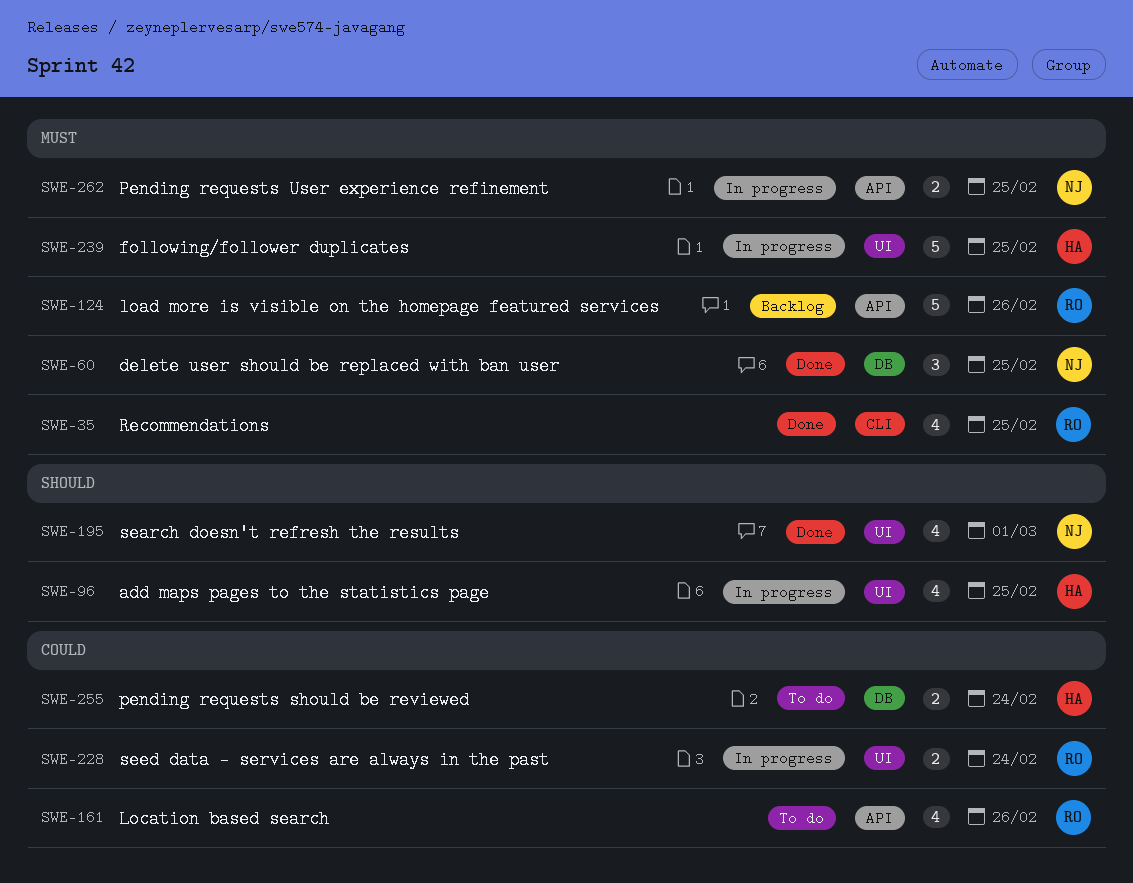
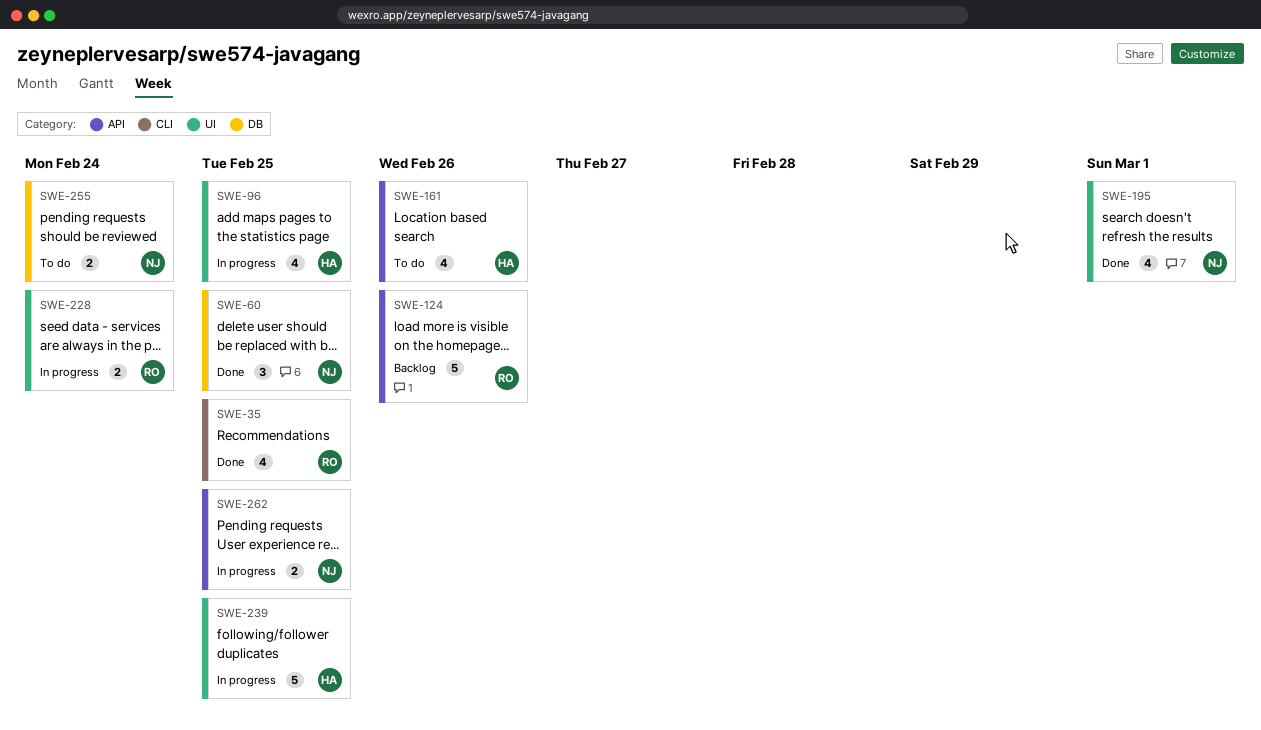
SWE-161, owner: RO -> HA
SWE-255, owner: HA -> NJ

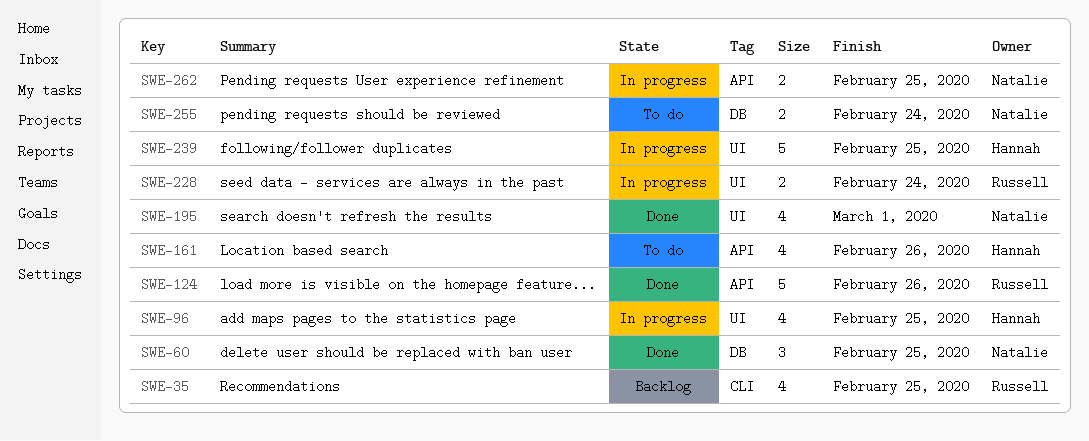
SWE-35, status: Done -> Backlog
SWE-124, status: Backlog -> Done

